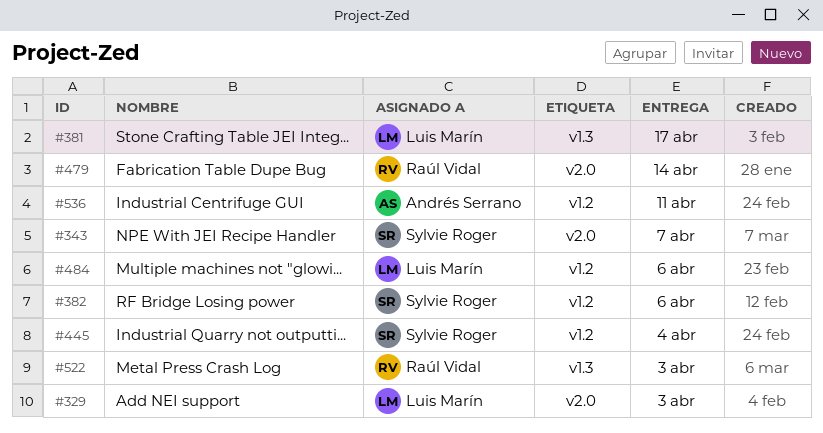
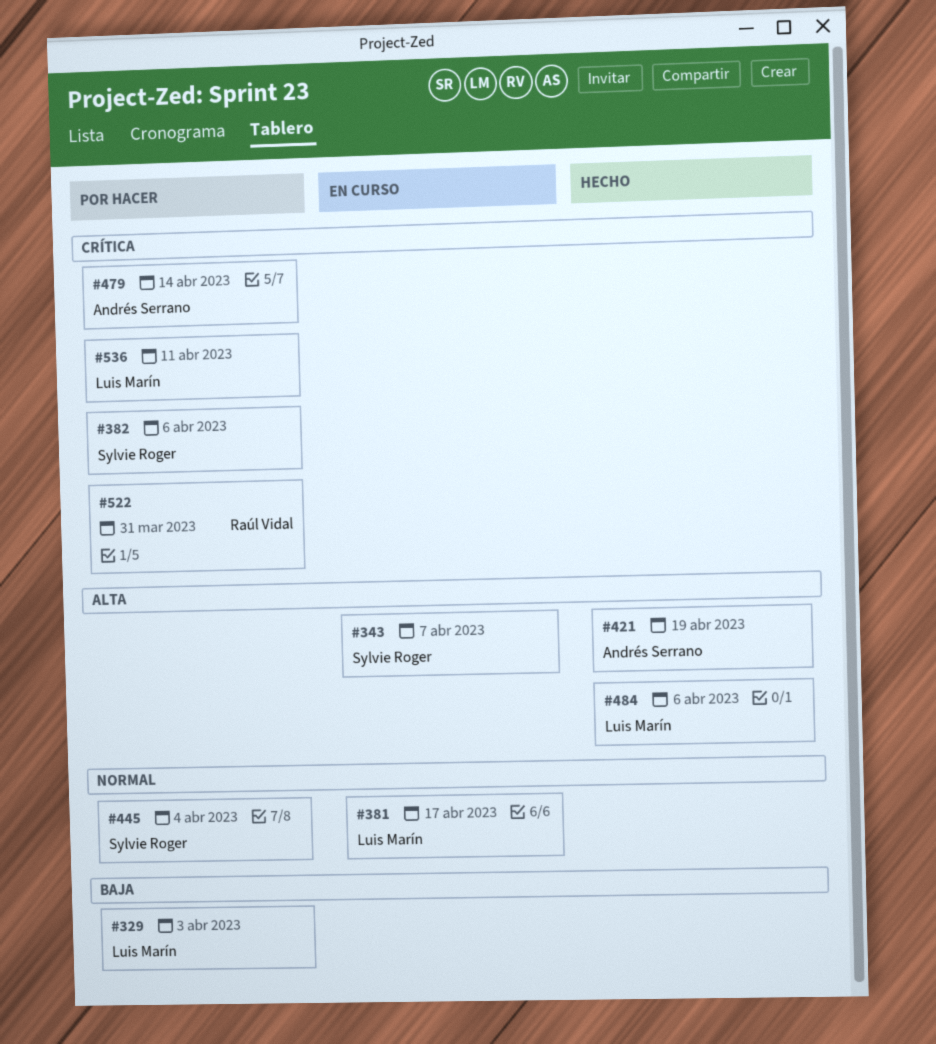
#421: none -> present
#479, owner: Raúl Vidal -> Andrés Serrano
#522, due: Apr 3 -> Mar 31
#536, owner: Andrés Serrano -> Luis Marín

